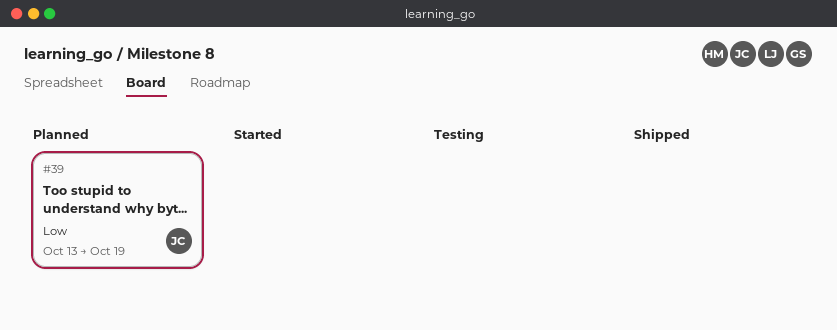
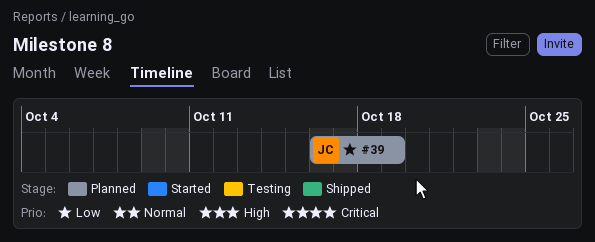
#39, start: Oct 13 -> Oct 16

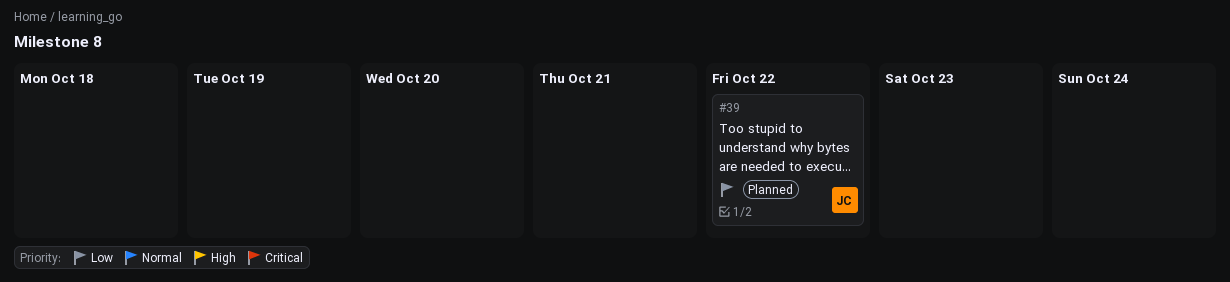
#39, due: Oct 19 -> Oct 22

